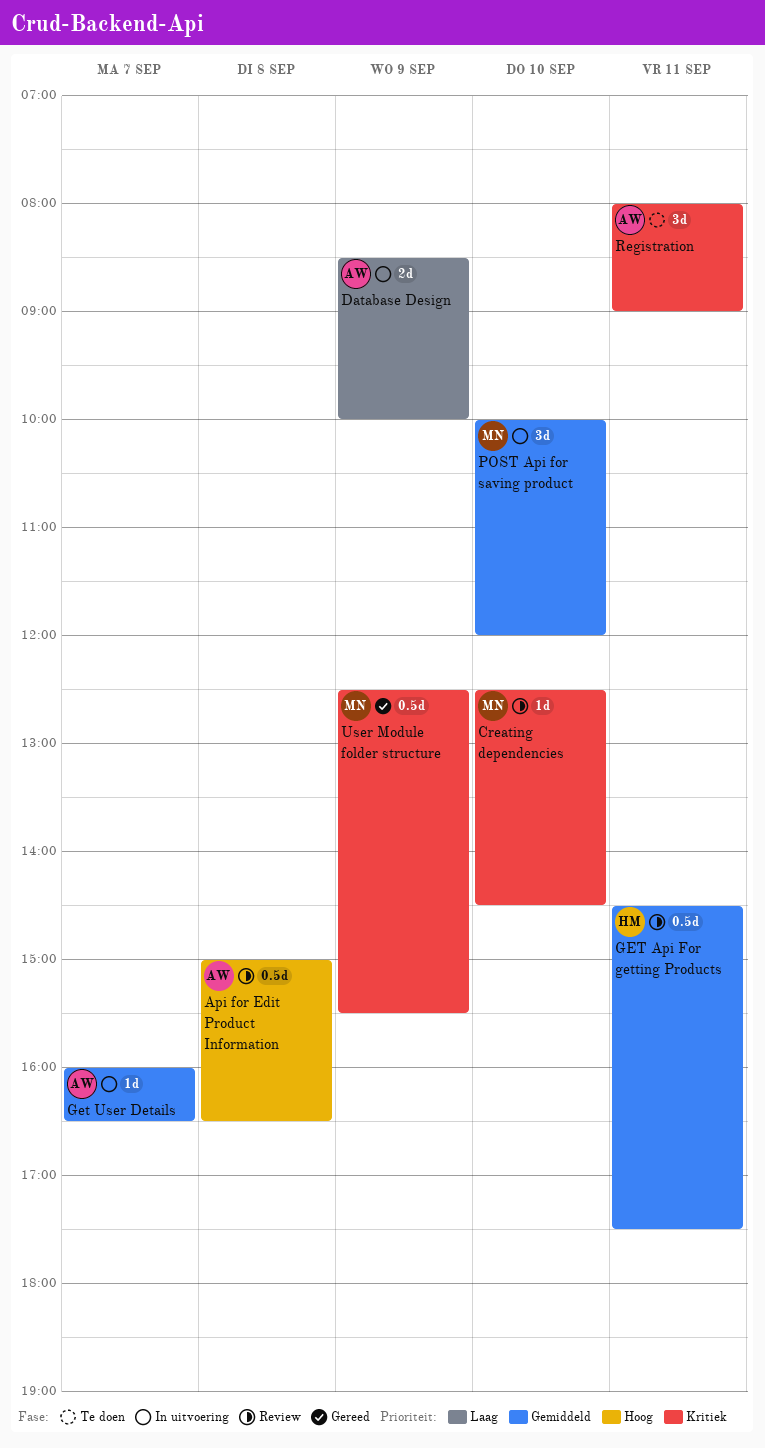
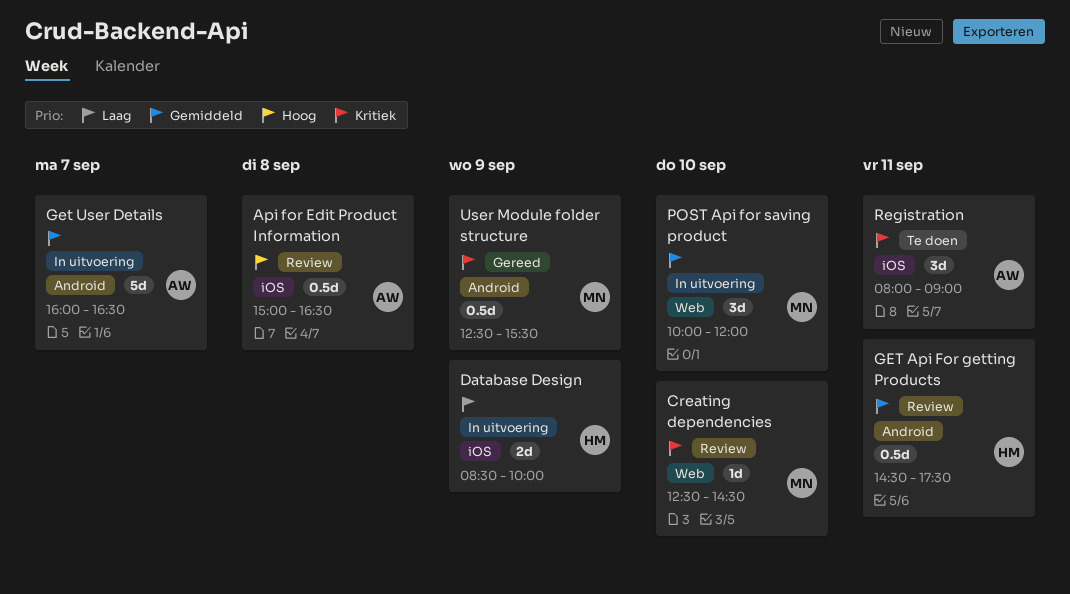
Database Design, owner: AW -> HM
Get User Details, estimate: 1d -> 5d

